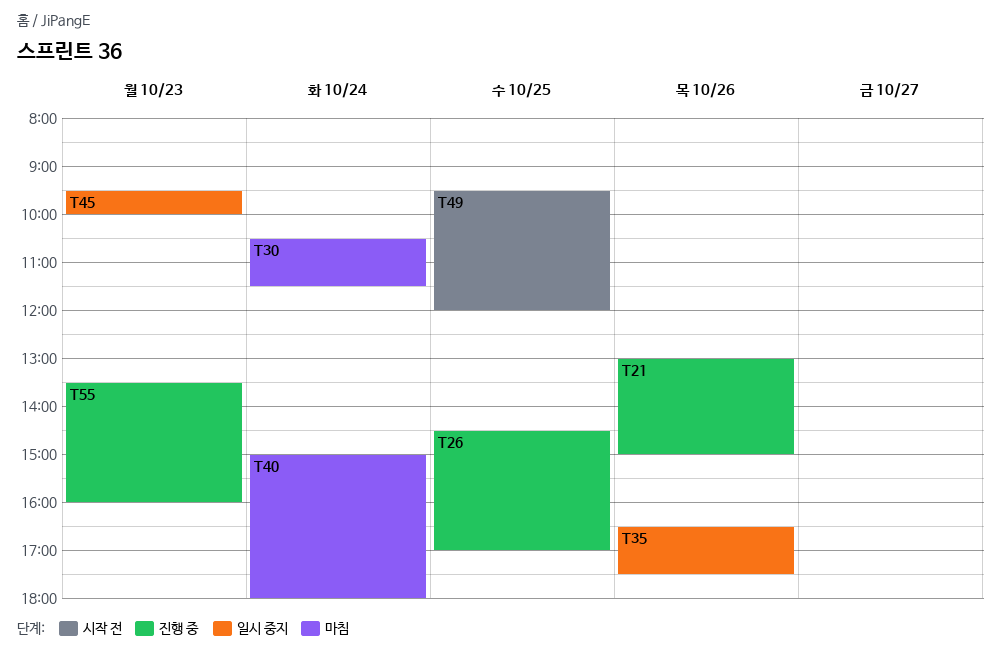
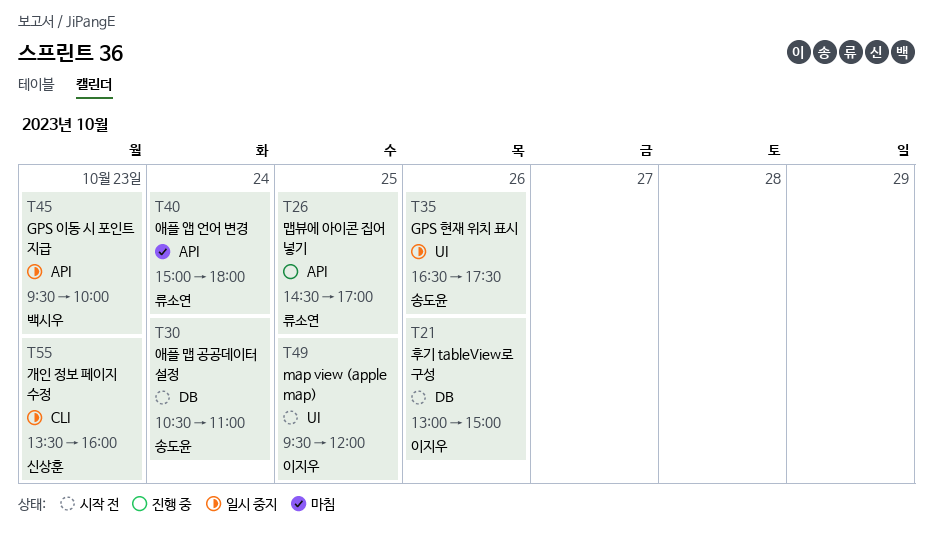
T21, status: 진행 중 -> 시작 전
T30, status: 마침 -> 시작 전
T30, ends: 11:30 -> 11:00
T55, status: 진행 중 -> 일시 중지

